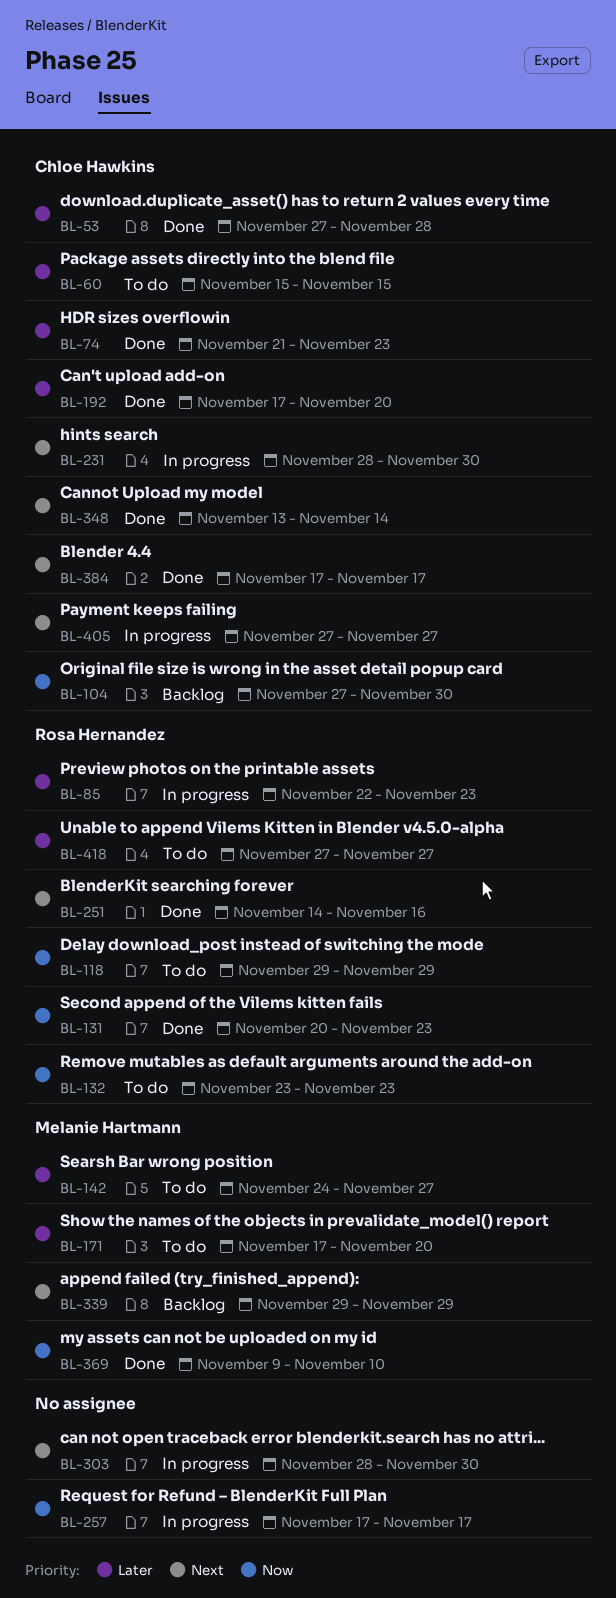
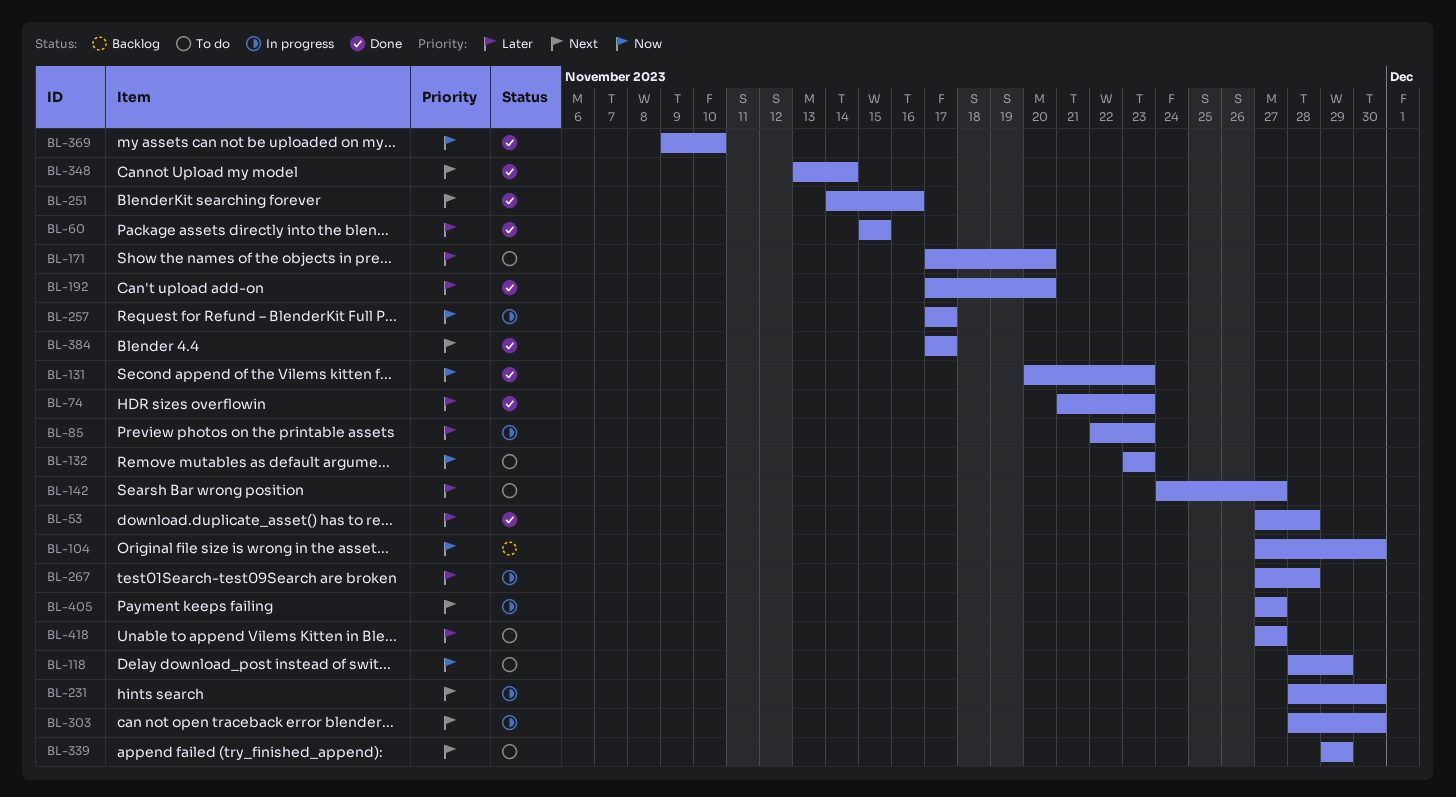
BL-60, status: To do -> Done
BL-118, start: Nov 29 -> Nov 28
BL-267: none -> present
BL-339, status: Backlog -> To do

